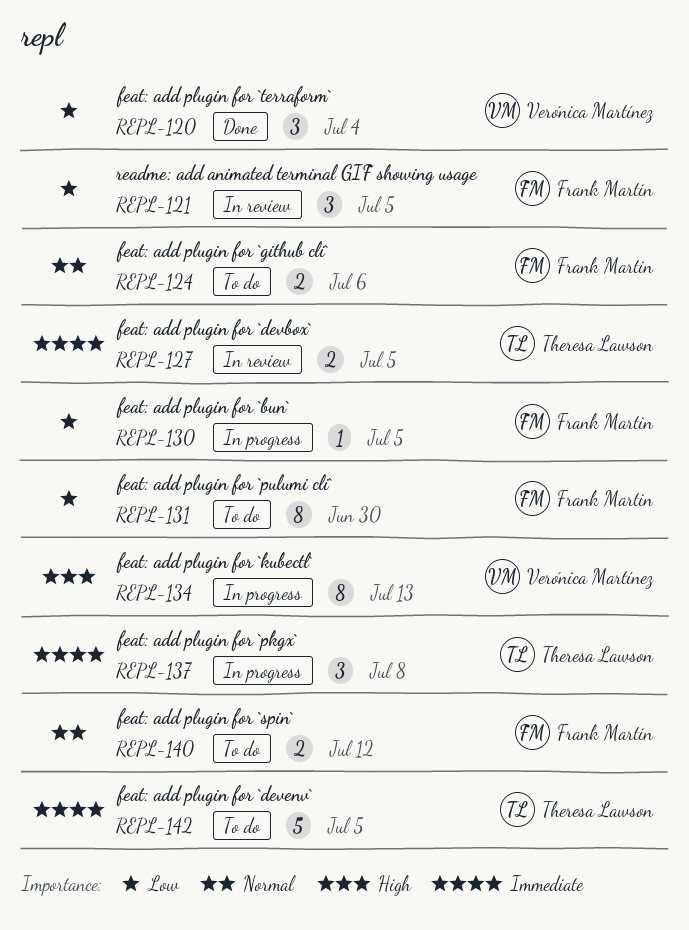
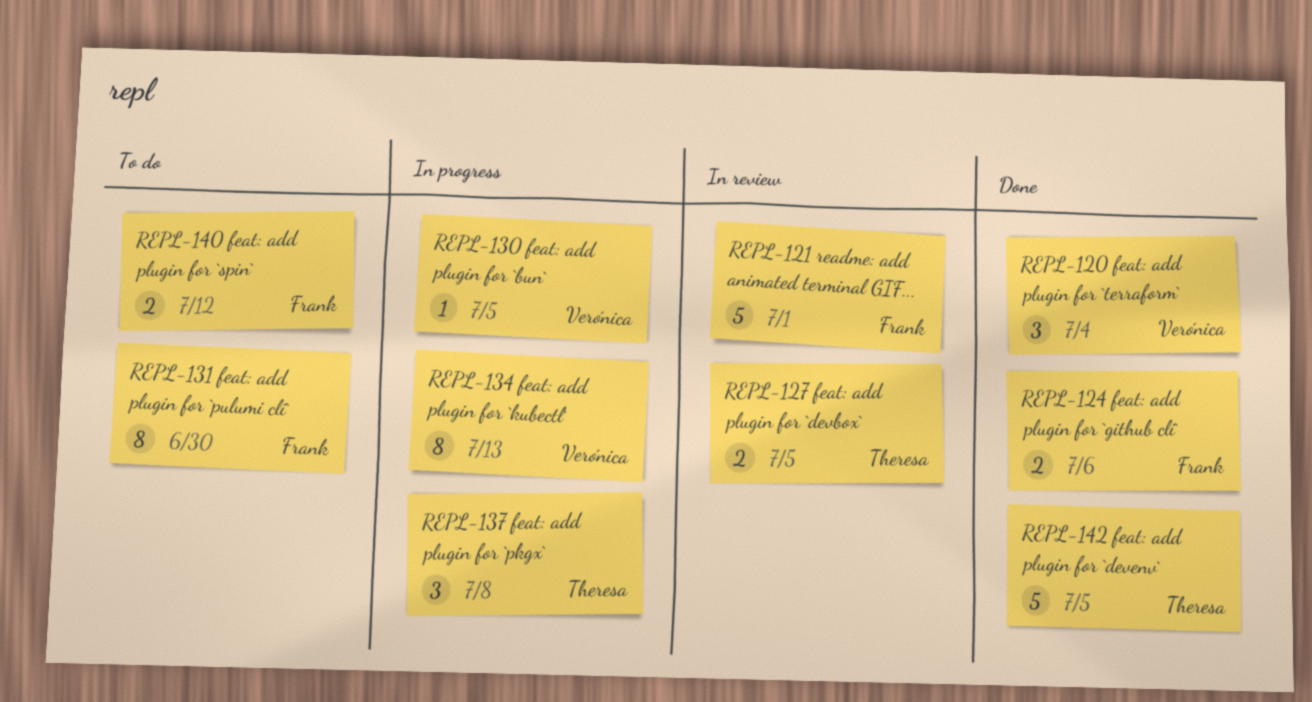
REPL-121, estimate: 3 -> 5
REPL-121, due: Jul 5 -> Jul 1
REPL-124, status: To do -> Done
REPL-130, owner: Frank Martin -> Verónica Martínez
REPL-142, status: To do -> Done

